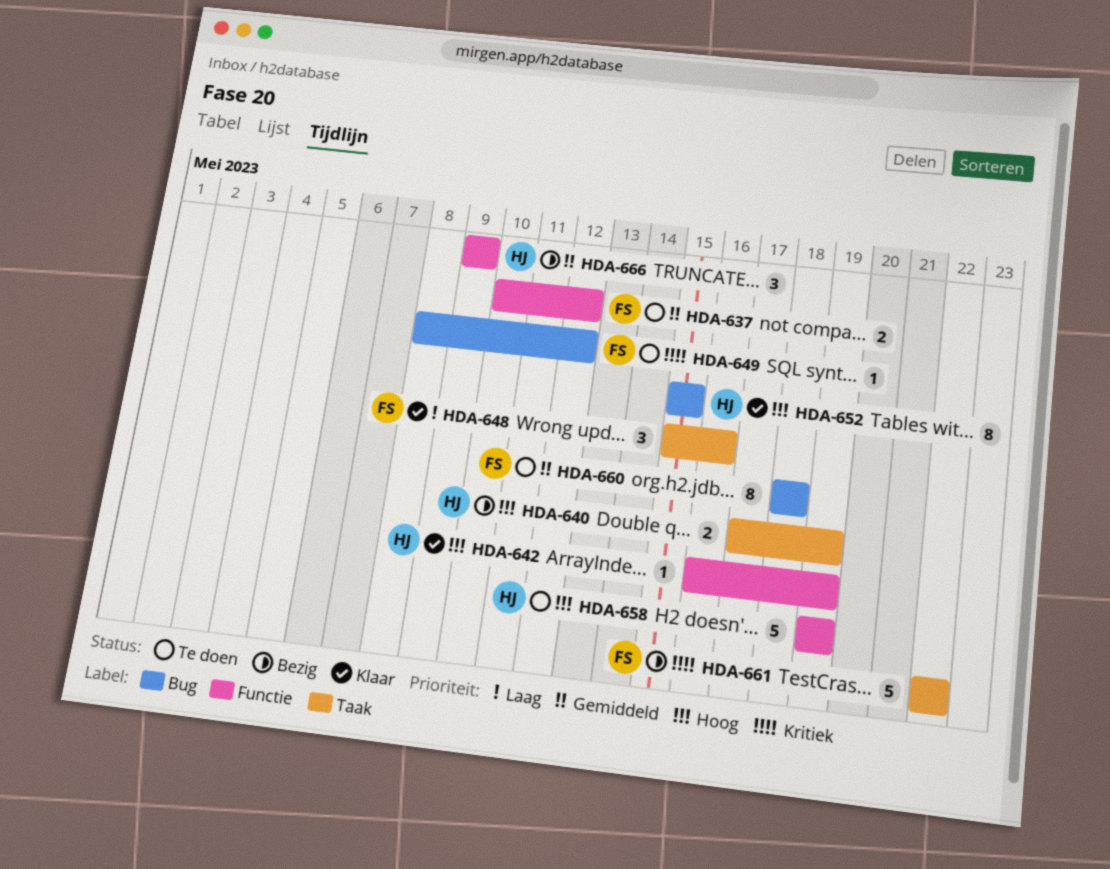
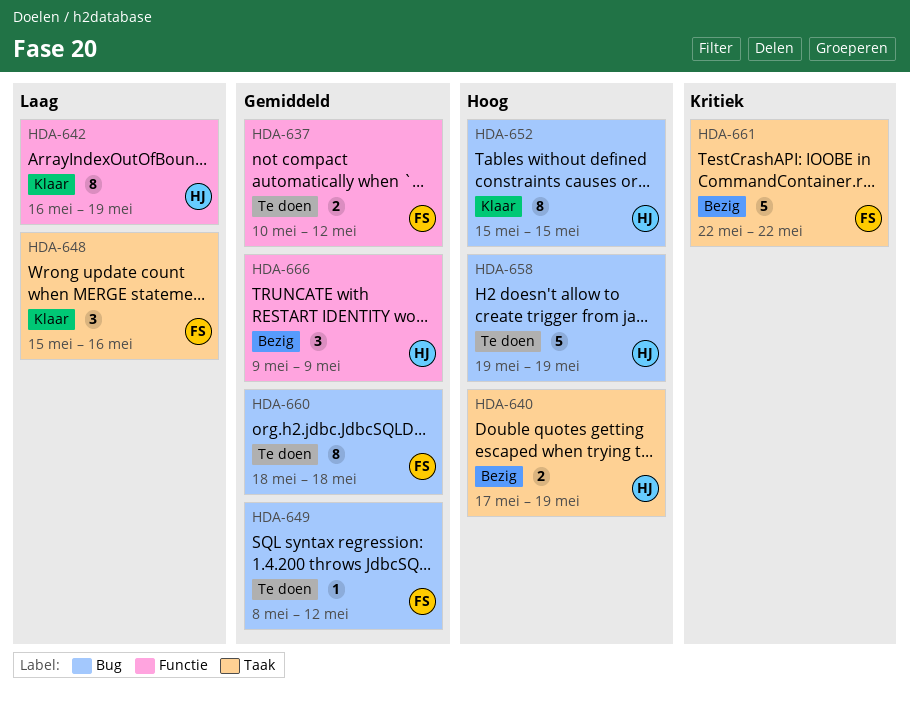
HDA-642, priority: Hoog -> Laag
HDA-642, estimate: 1 -> 8
HDA-649, priority: Kritiek -> Gemiddeld
HDA-658, label: Functie -> Bug

